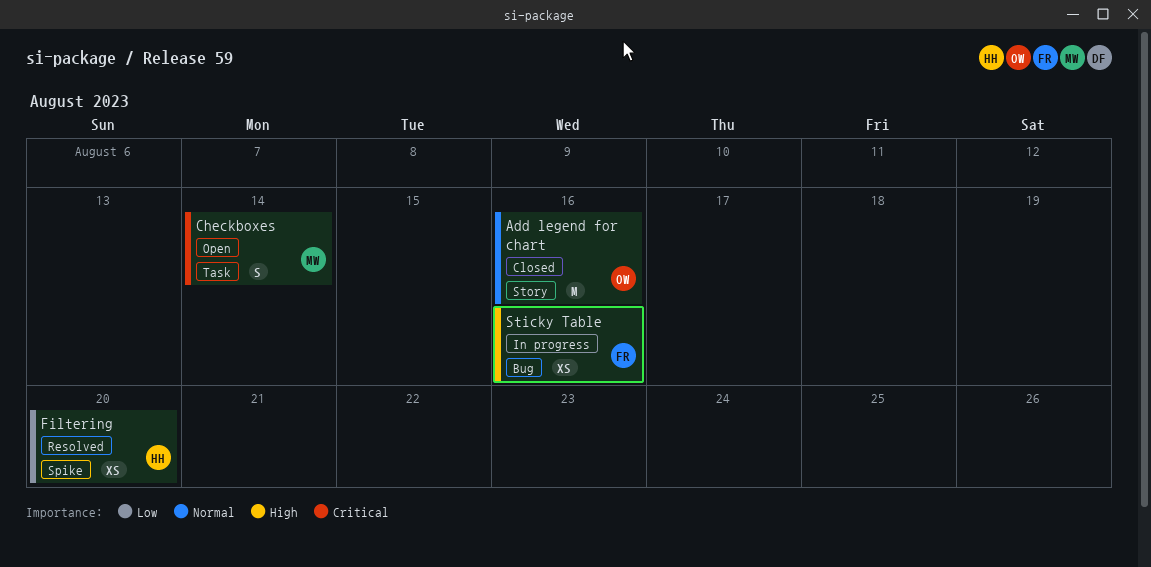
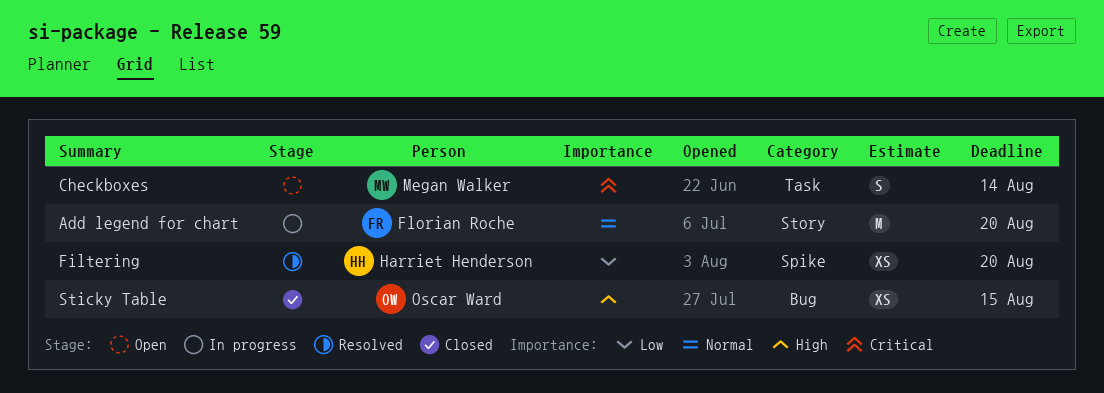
Add legend for chart, status: Closed -> In progress
Add legend for chart, owner: Oscar Ward -> Florian Roche
Add legend for chart, due: Aug 16 -> Aug 20
Sticky Table, status: In progress -> Closed
Sticky Table, owner: Florian Roche -> Oscar Ward
Sticky Table, due: Aug 16 -> Aug 15

